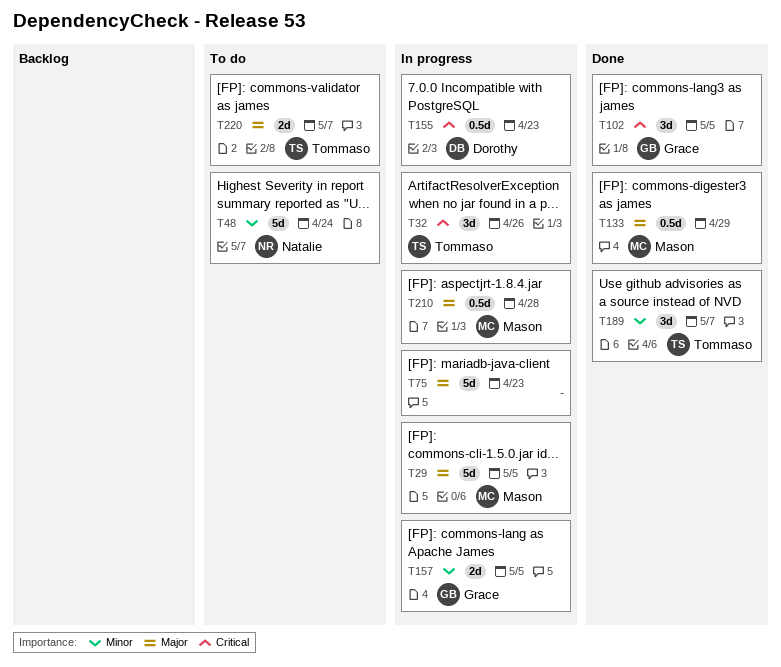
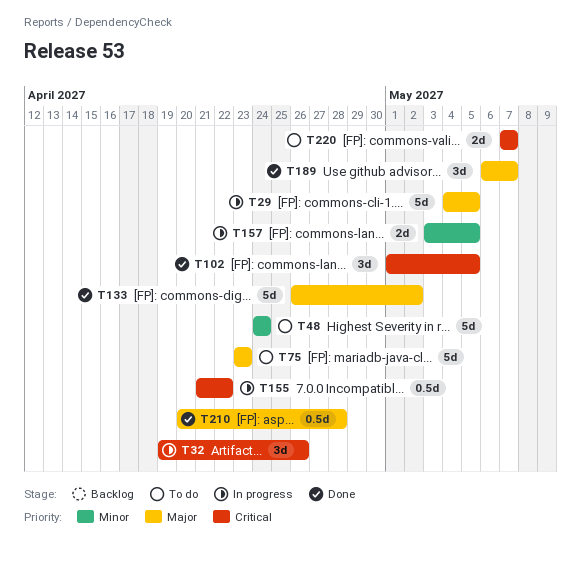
T75, status: In progress -> To do
T133, estimate: 0.5d -> 5d
T133, due: Apr 29 -> May 2
T155, due: Apr 23 -> Apr 22
T189, priority: Minor -> Major
T210, status: In progress -> Done
T220, priority: Major -> Critical

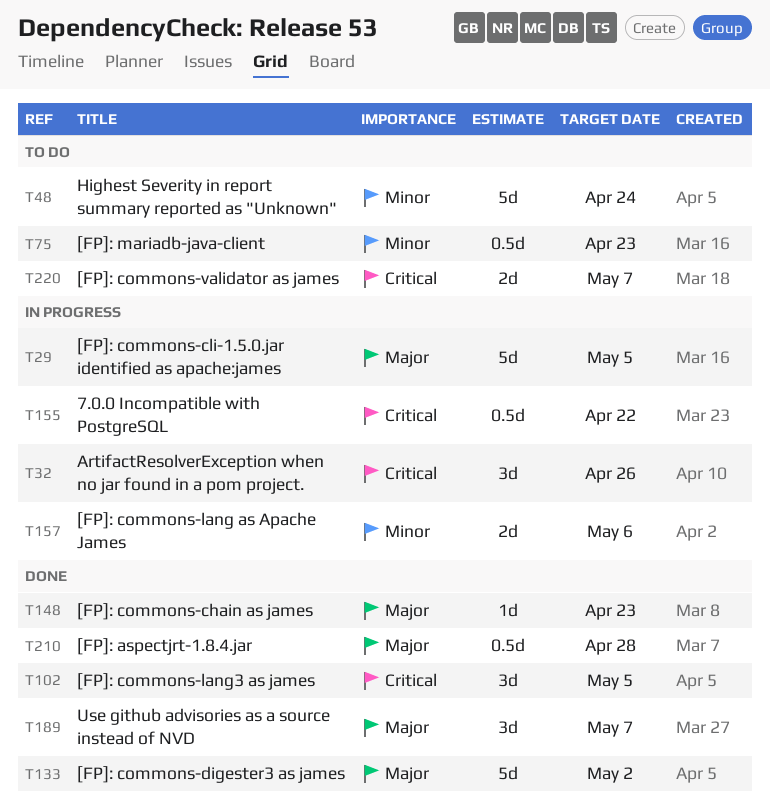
T75, priority: Major -> Minor
T75, estimate: 5d -> 0.5d
T148: none -> present
T157, due: May 5 -> May 6

